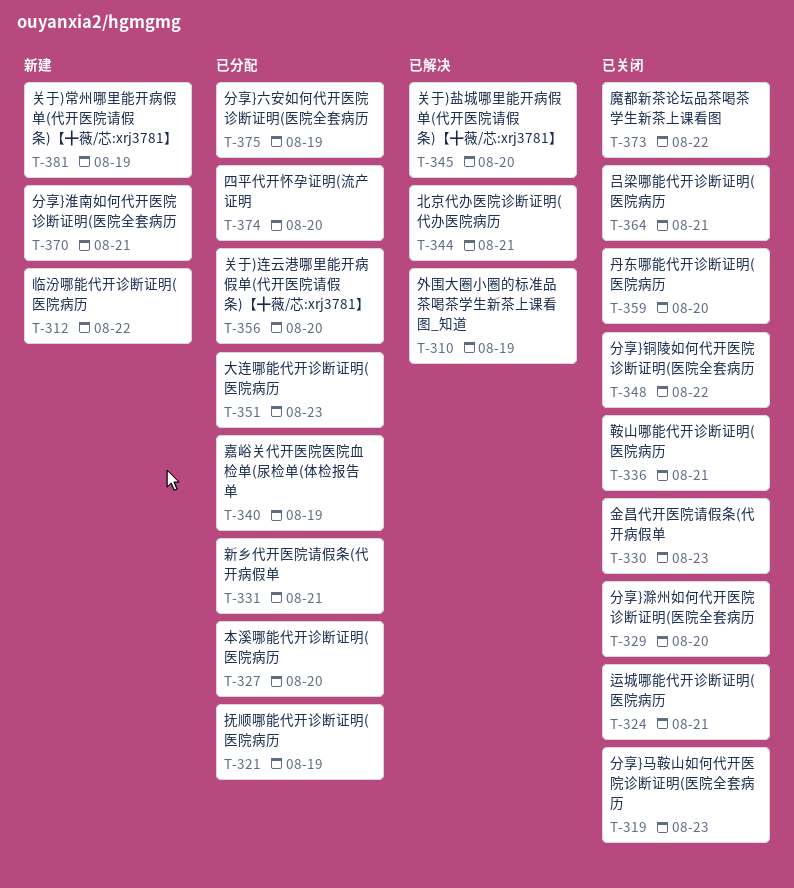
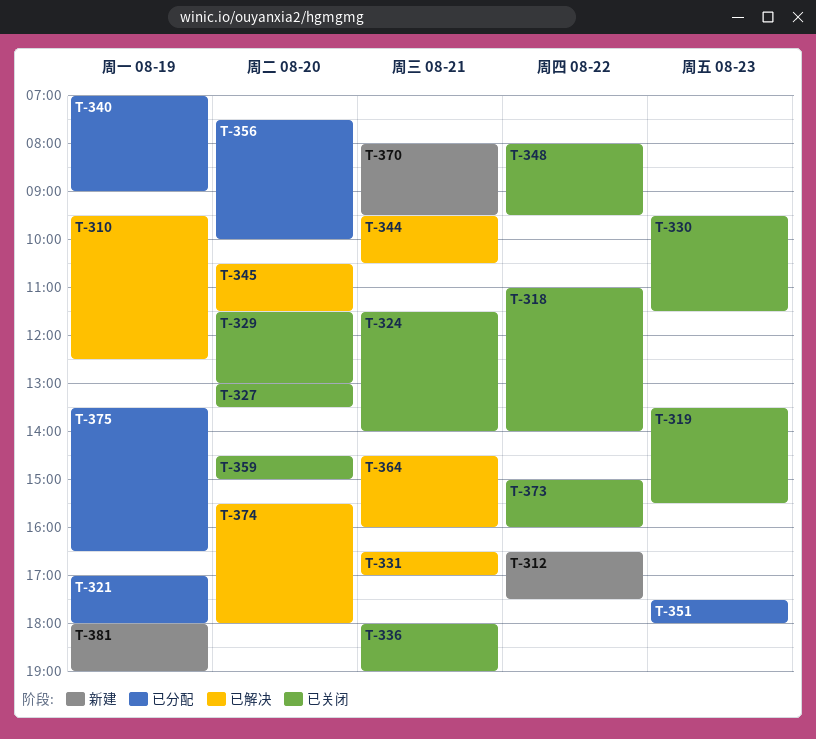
T-318: none -> present
T-327, status: 已分配 -> 已关闭
T-331, status: 已分配 -> 已解决
T-364, status: 已关闭 -> 已解决
T-374, status: 已分配 -> 已解决

